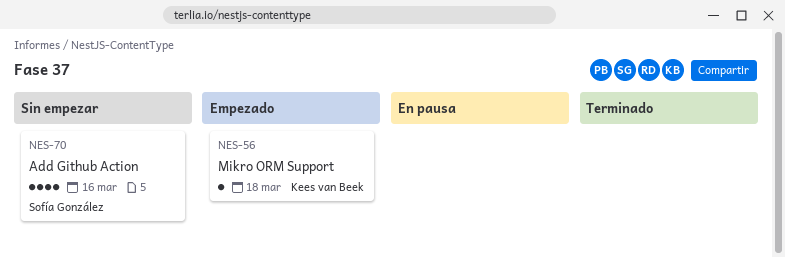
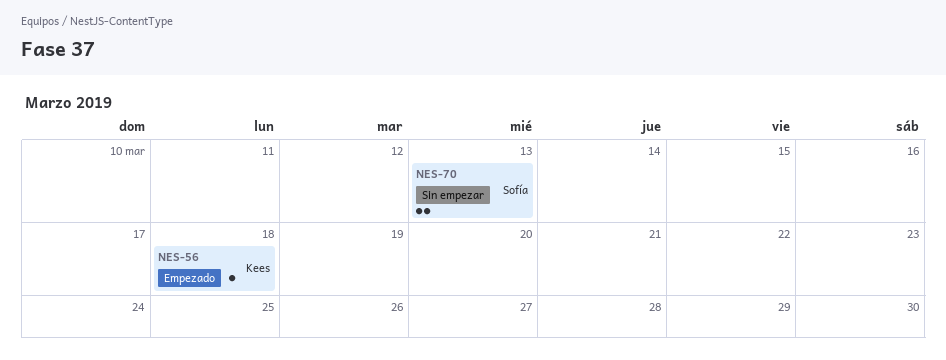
NES-70, estimate: 4 -> 2
NES-70, due: Mar 16 -> Mar 13

